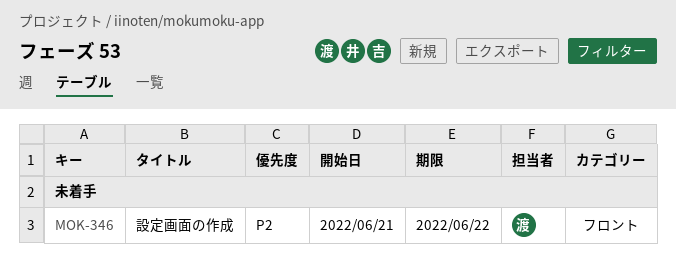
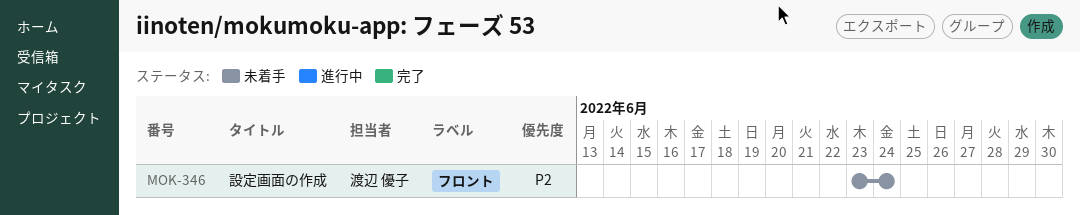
MOK-346, start: Jun 21 -> Jun 23
MOK-346, due: Jun 22 -> Jun 24

